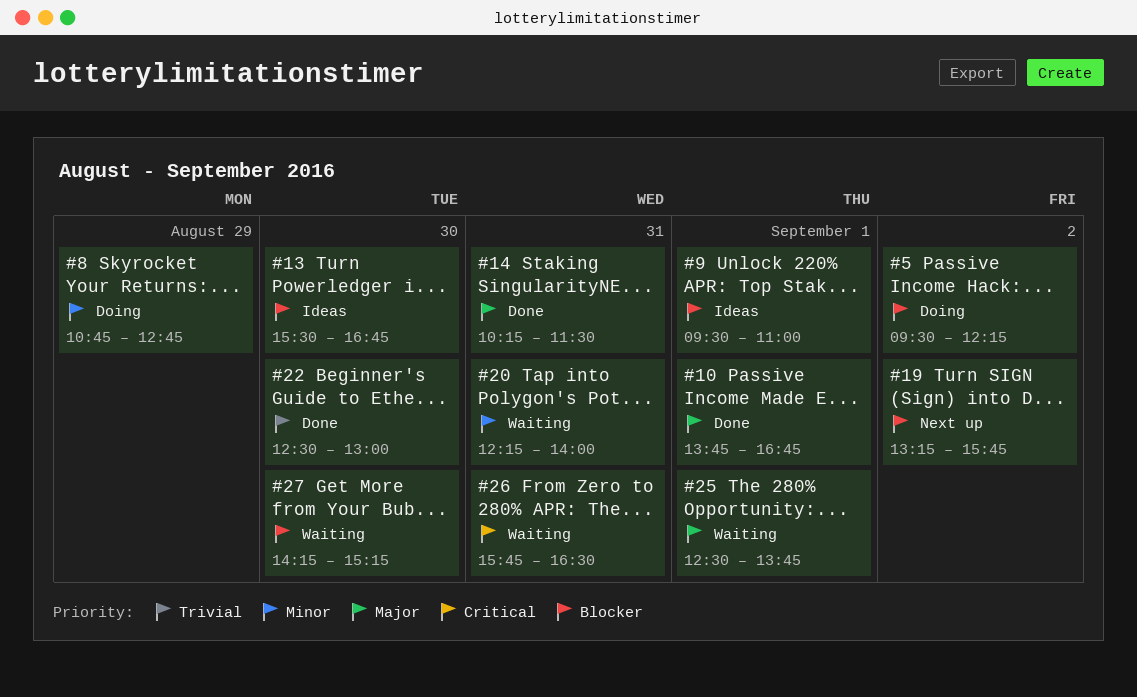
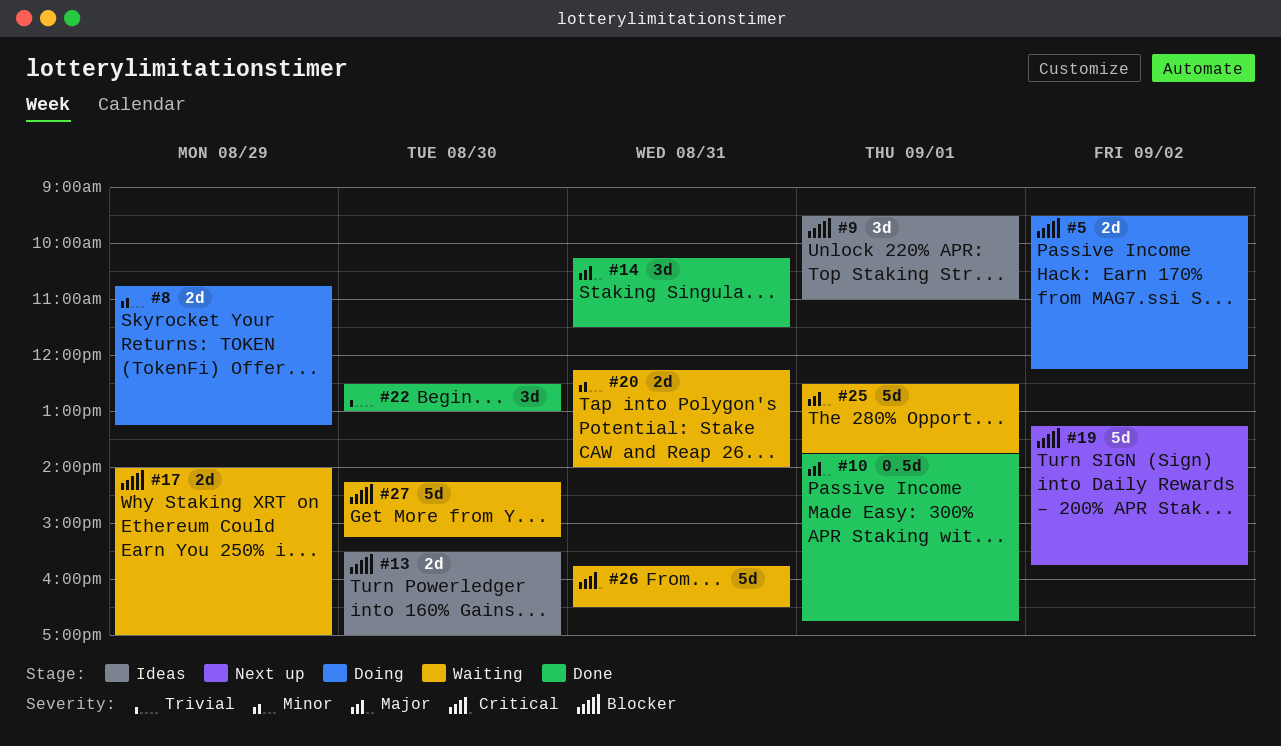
#8, ends: 12:45 -> 13:15
#13, ends: 16:45 -> 17:00
#17: none -> present

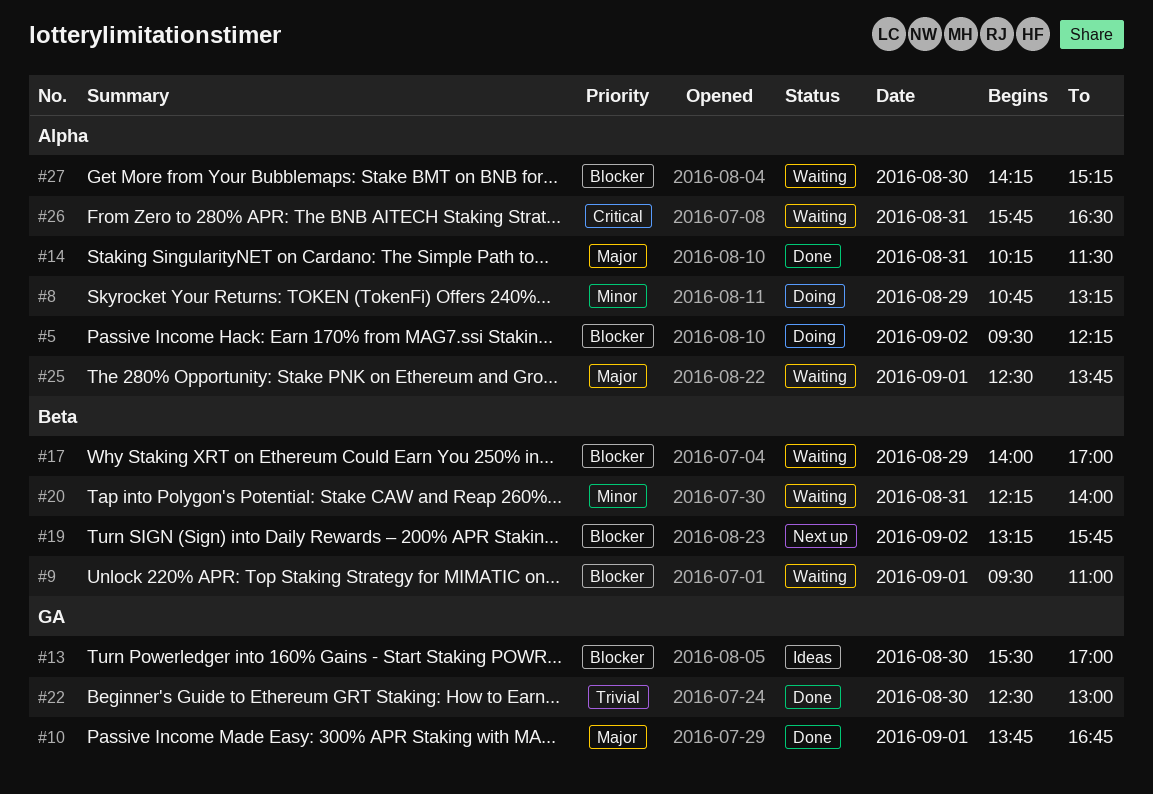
#9, status: Ideas -> Waiting

